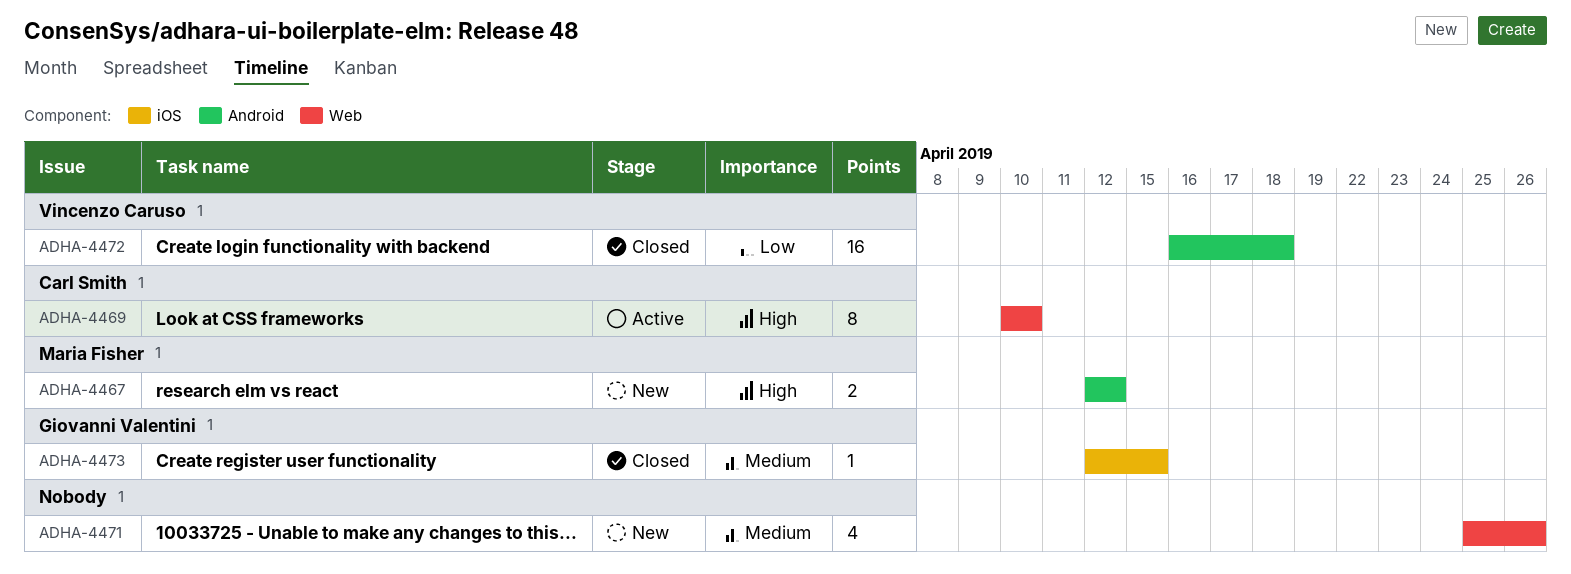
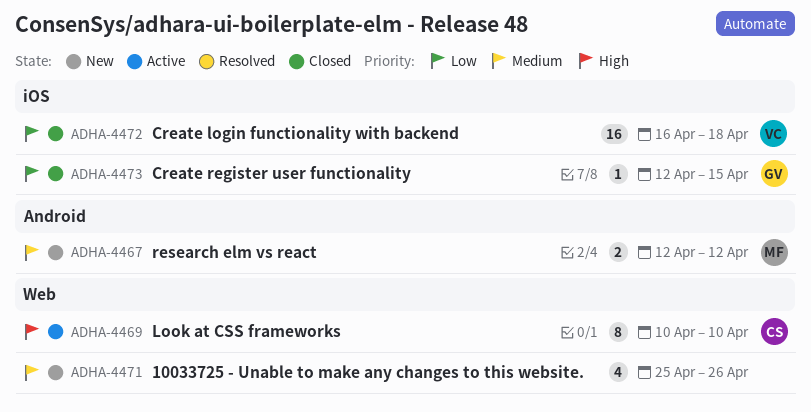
ADHA-4467, priority: High -> Medium
ADHA-4472, label: Android -> iOS
ADHA-4473, priority: Medium -> Low

